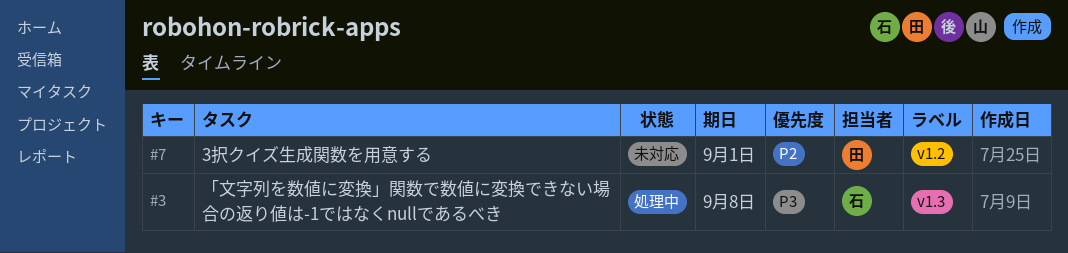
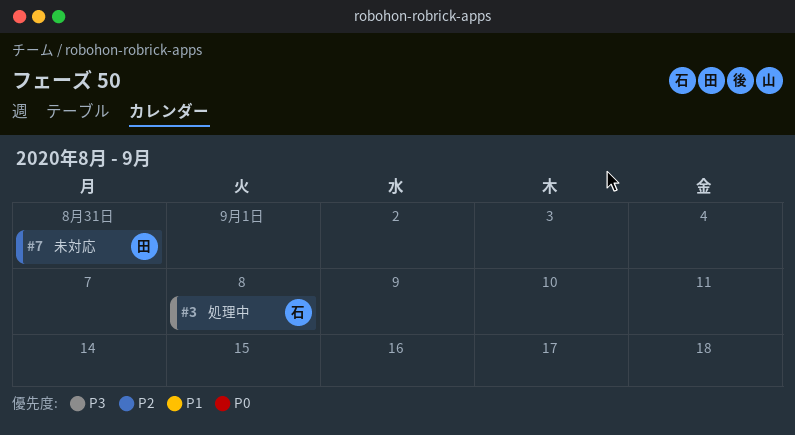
#7, due: Sep 1 -> Aug 31

